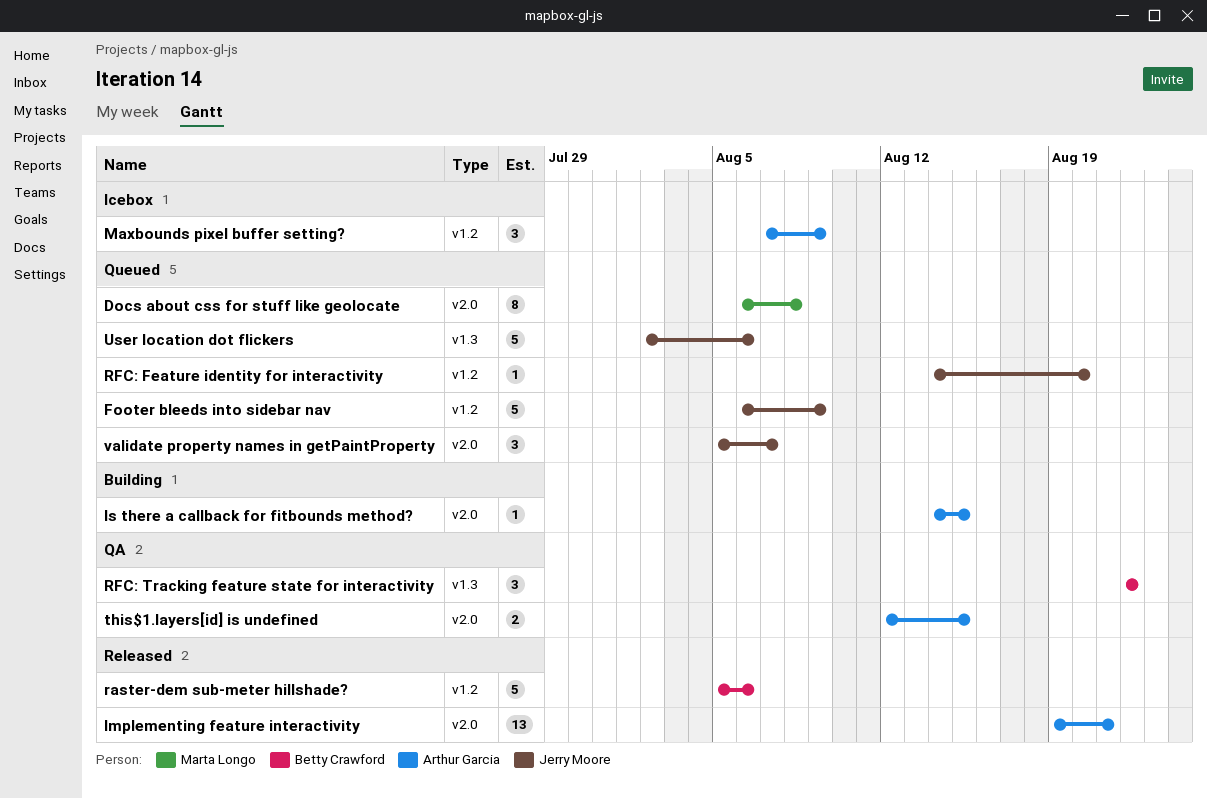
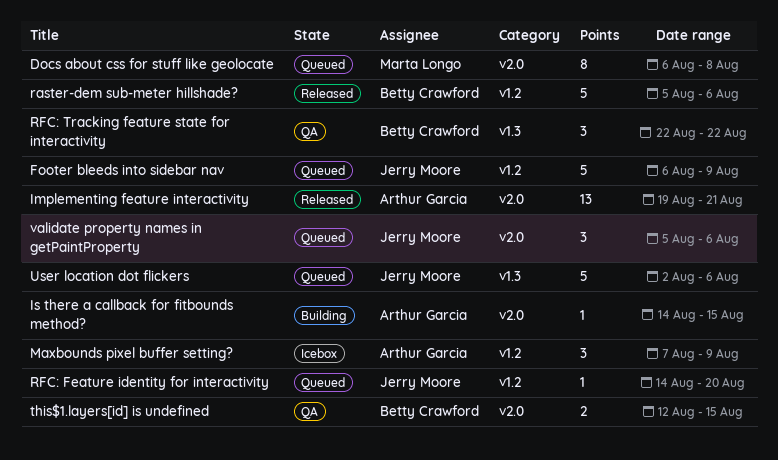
this$1.layers[id] is undefined, owner: Arthur Garcia -> Betty Crawford
validate property names in getPaintProperty, due: Aug 7 -> Aug 6

